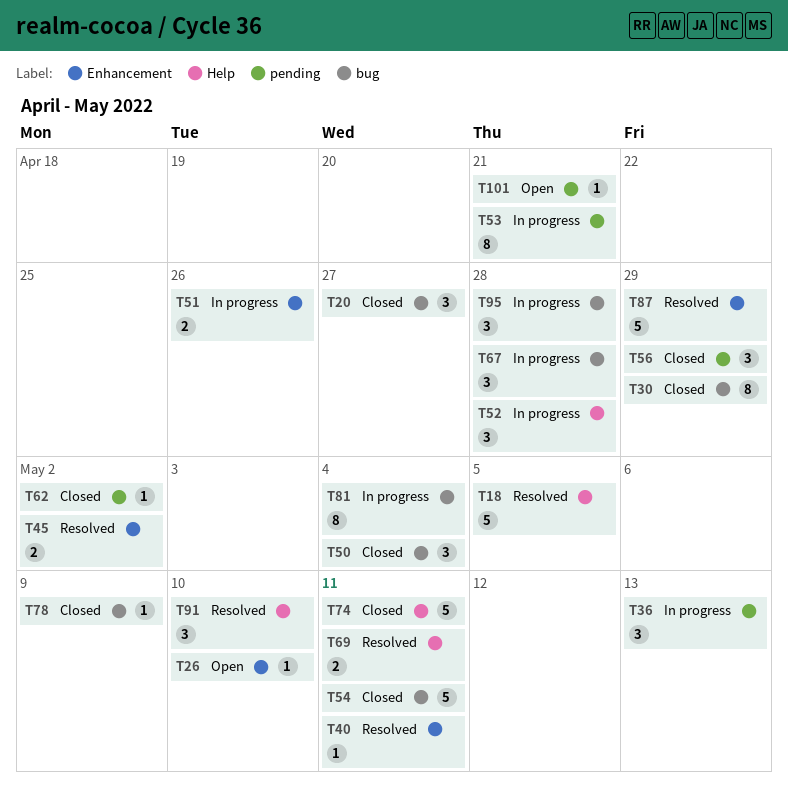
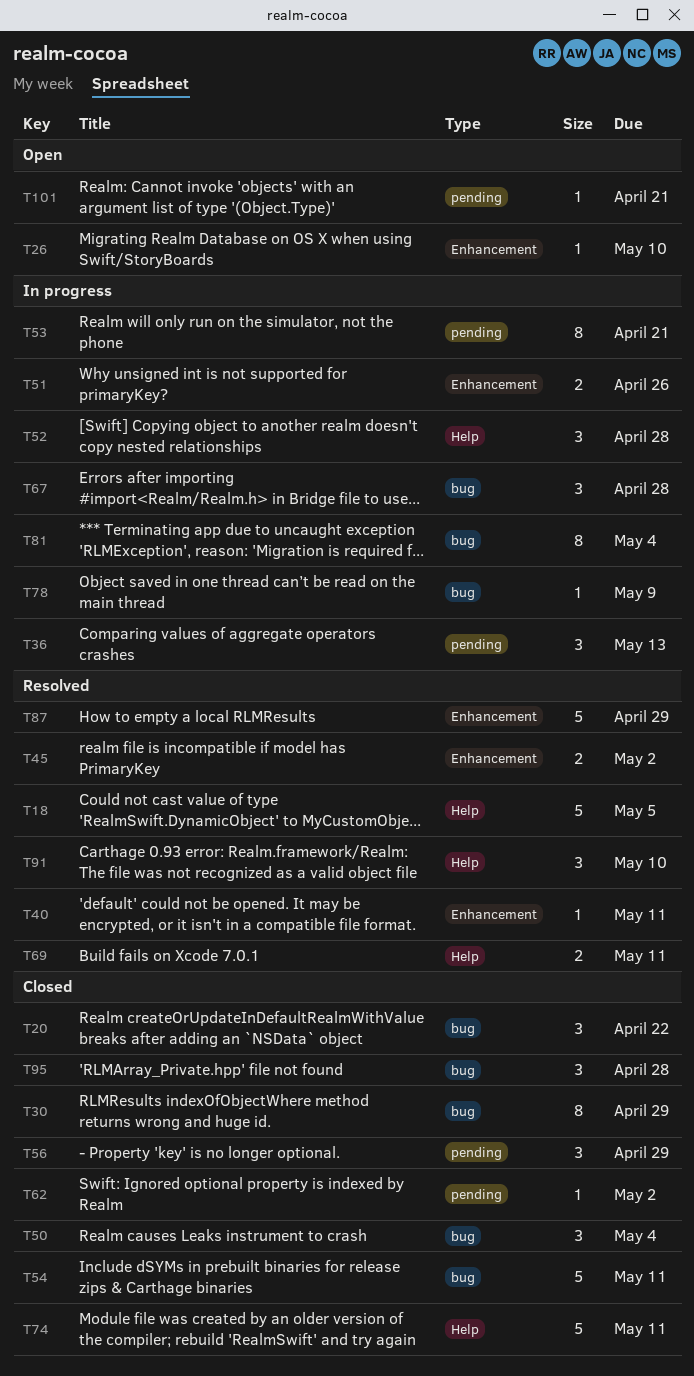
T20, due: Apr 27 -> Apr 22
T78, status: Closed -> In progress
T95, status: In progress -> Closed

